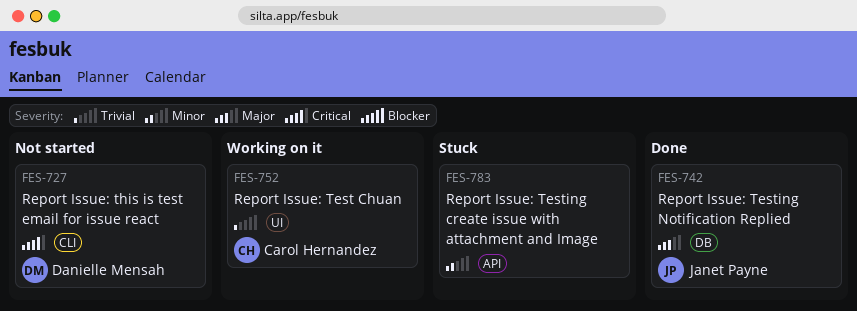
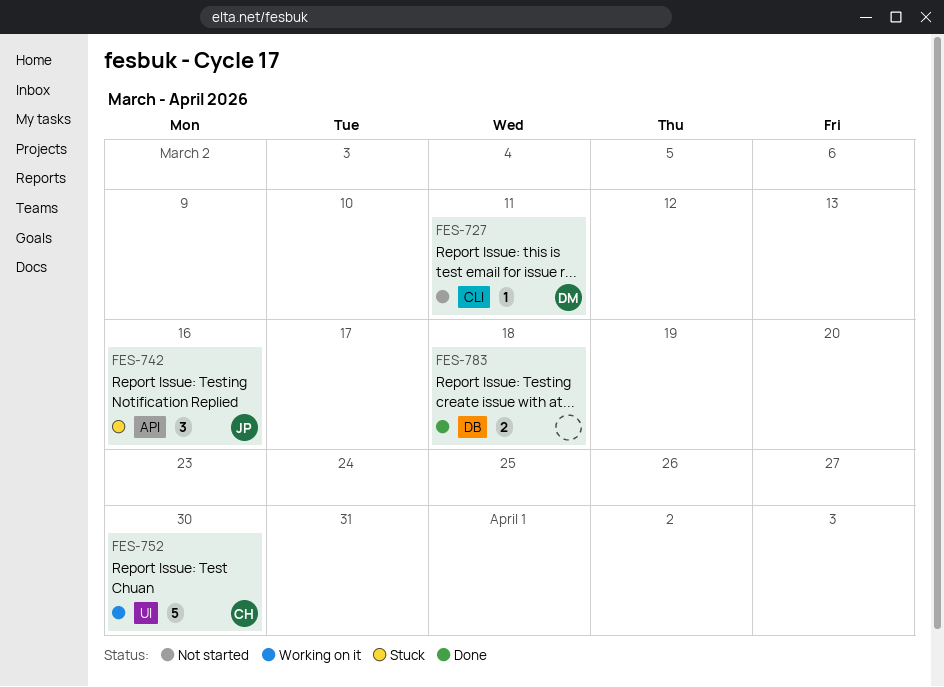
FES-742, status: Done -> Stuck
FES-742, label: DB -> API
FES-783, status: Stuck -> Done
FES-783, label: API -> DB

